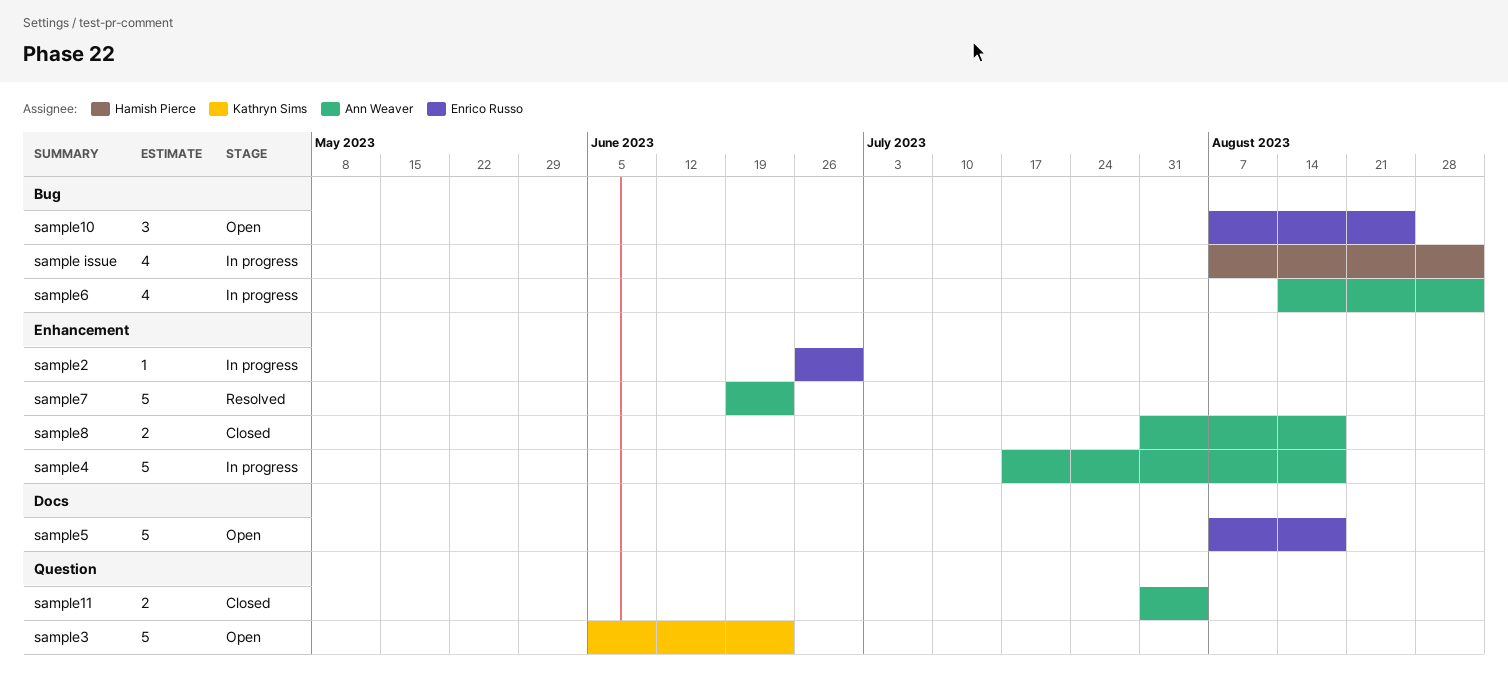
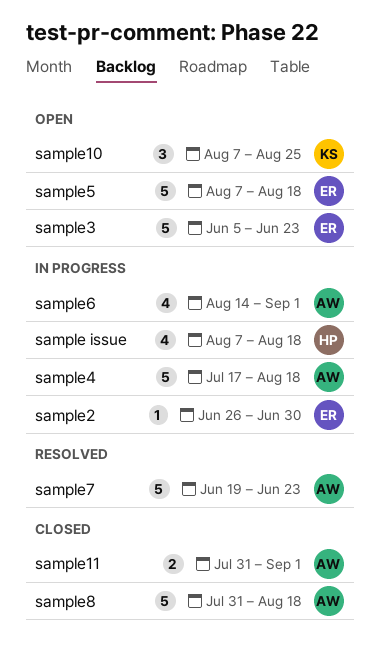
sample issue, due: Sep 1 -> Aug 18
sample10, owner: Enrico Russo -> Kathryn Sims
sample11, due: Aug 4 -> Sep 1
sample3, owner: Kathryn Sims -> Enrico Russo
sample8, estimate: 2 -> 5

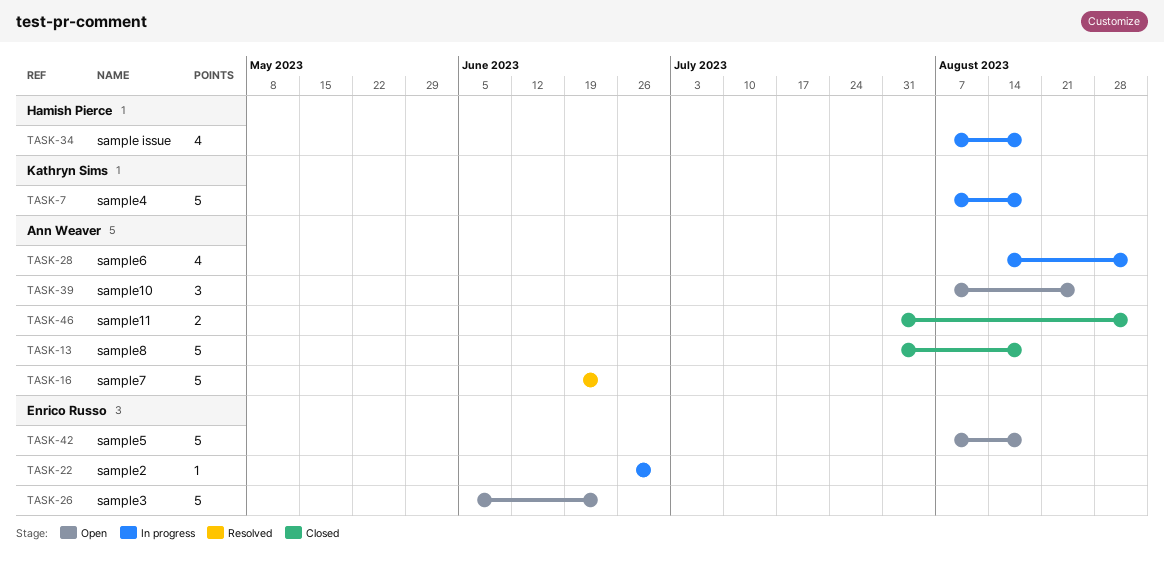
sample10, owner: Kathryn Sims -> Ann Weaver
sample4, owner: Ann Weaver -> Kathryn Sims
sample4, start: Jul 17 -> Aug 7

